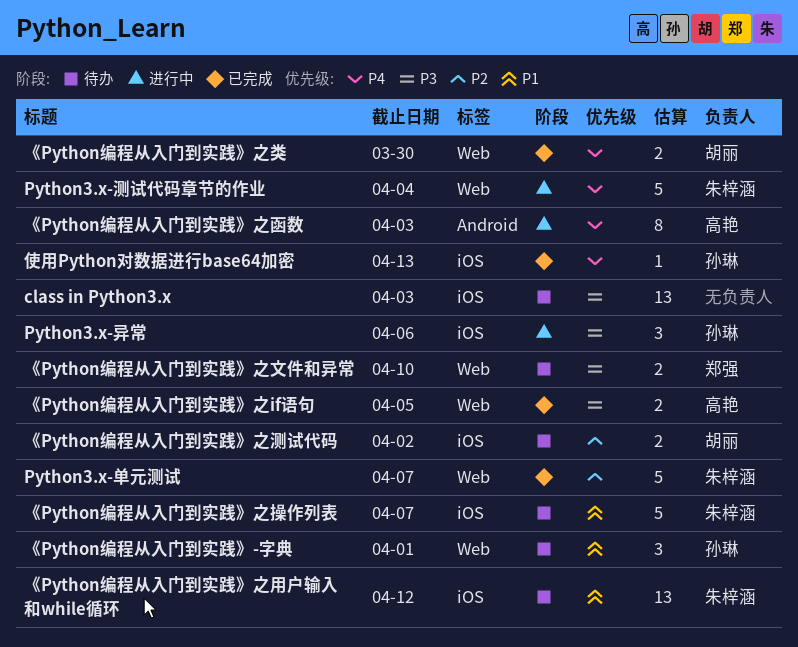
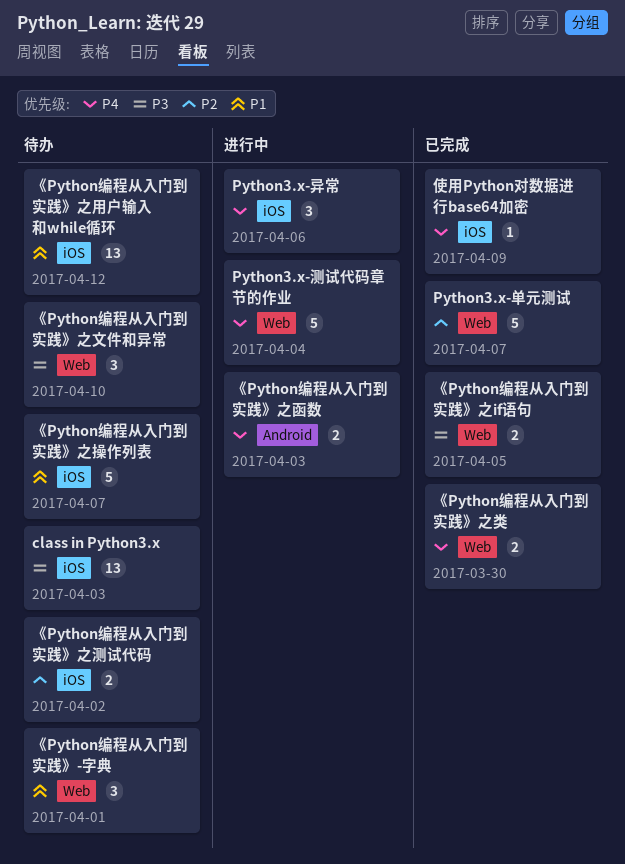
Python3.x-异常, priority: P3 -> P4
《Python编程从入门到实践》之函数, estimate: 8 -> 2
《Python编程从入门到实践》之文件和异常, estimate: 2 -> 3
使用Python对数据进行base64加密, due: Apr 13 -> Apr 9

